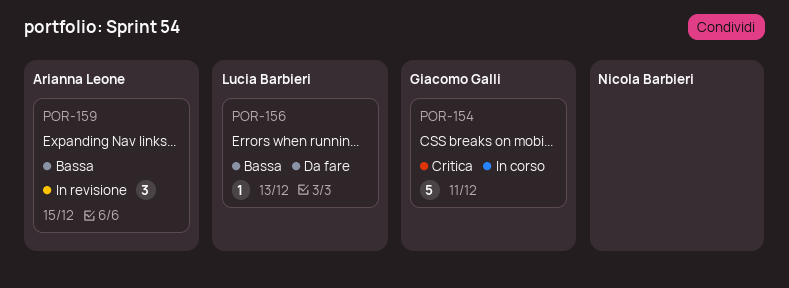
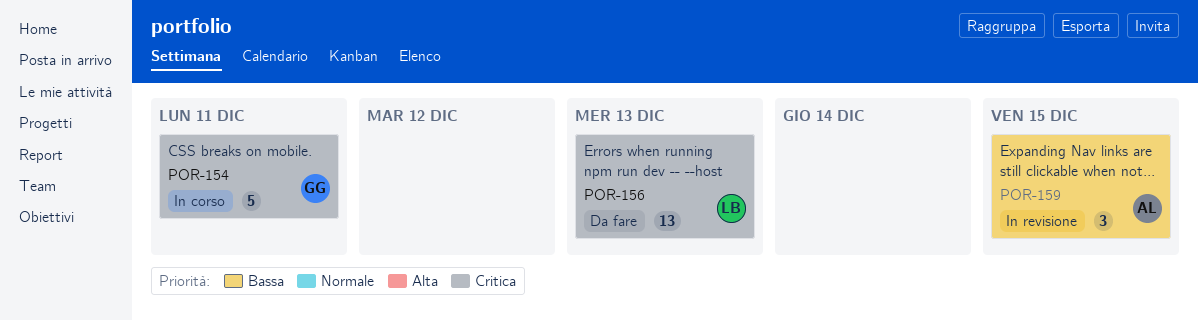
POR-156, priority: Bassa -> Critica
POR-156, estimate: 1 -> 13

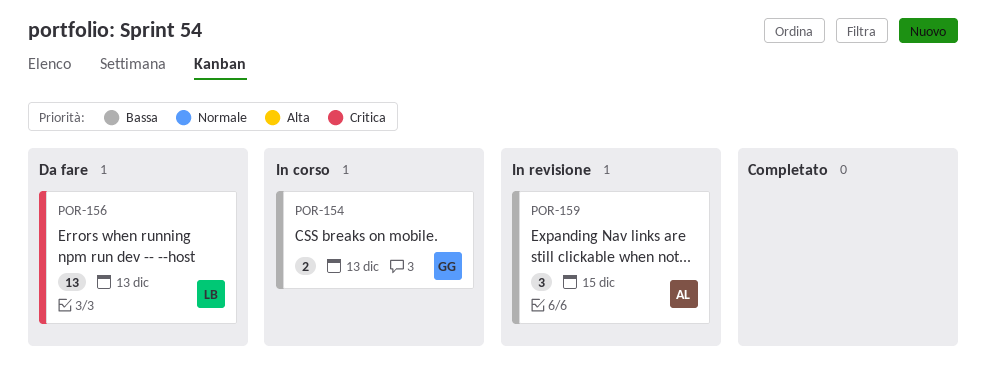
POR-154, priority: Critica -> Bassa
POR-154, estimate: 5 -> 2
POR-154, due: Dec 11 -> Dec 13

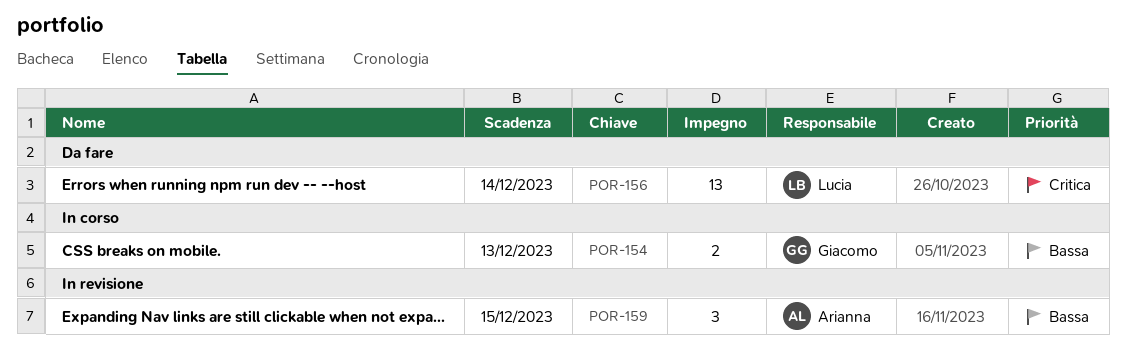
POR-156, due: Dec 13 -> Dec 14

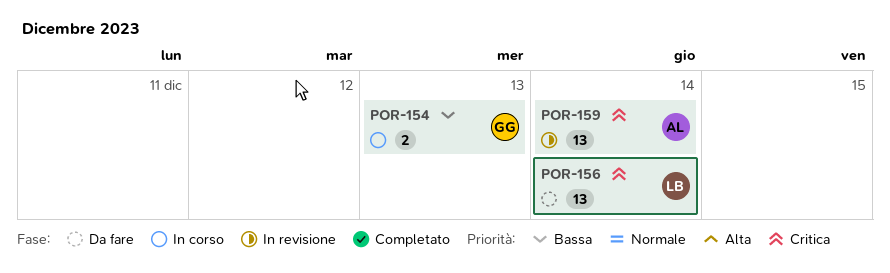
POR-159, priority: Bassa -> Critica
POR-159, estimate: 3 -> 13
POR-159, due: Dec 15 -> Dec 14

